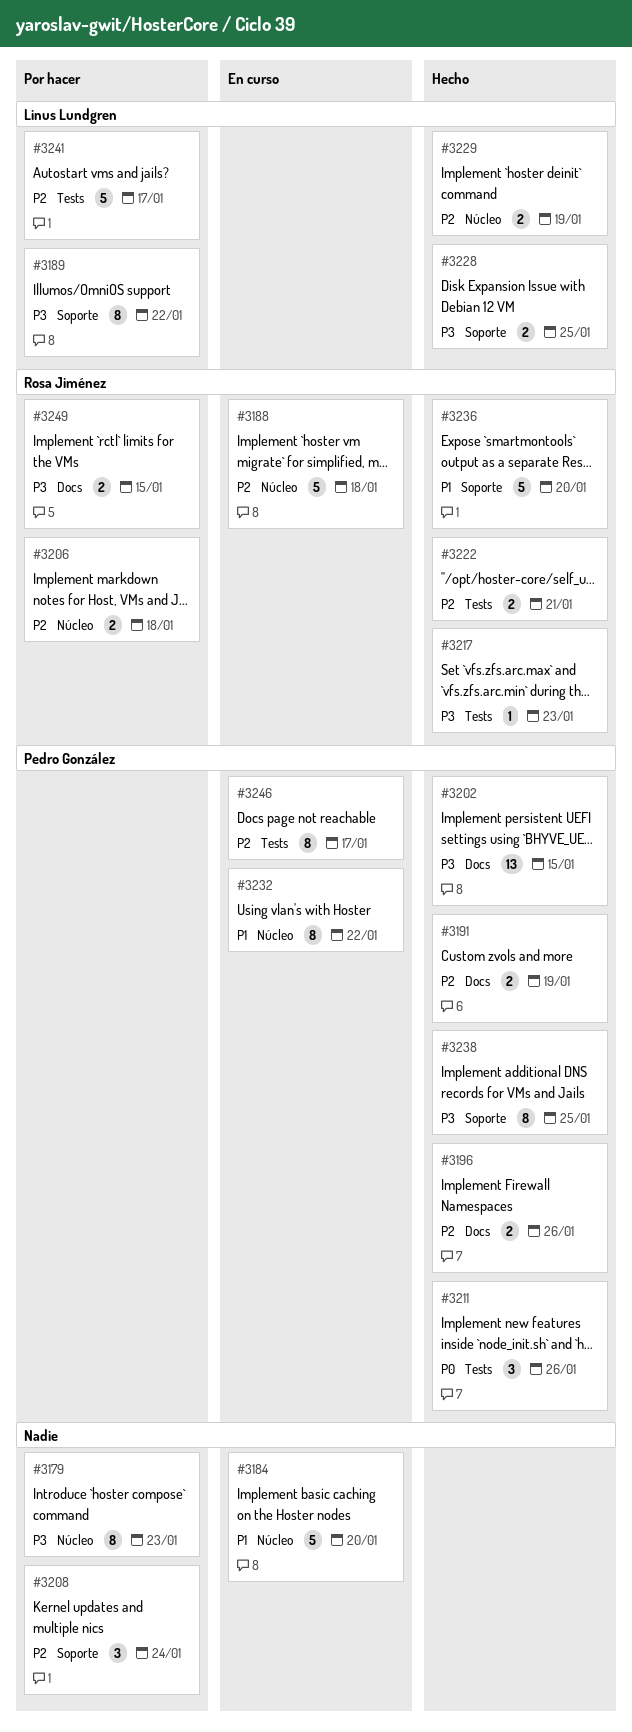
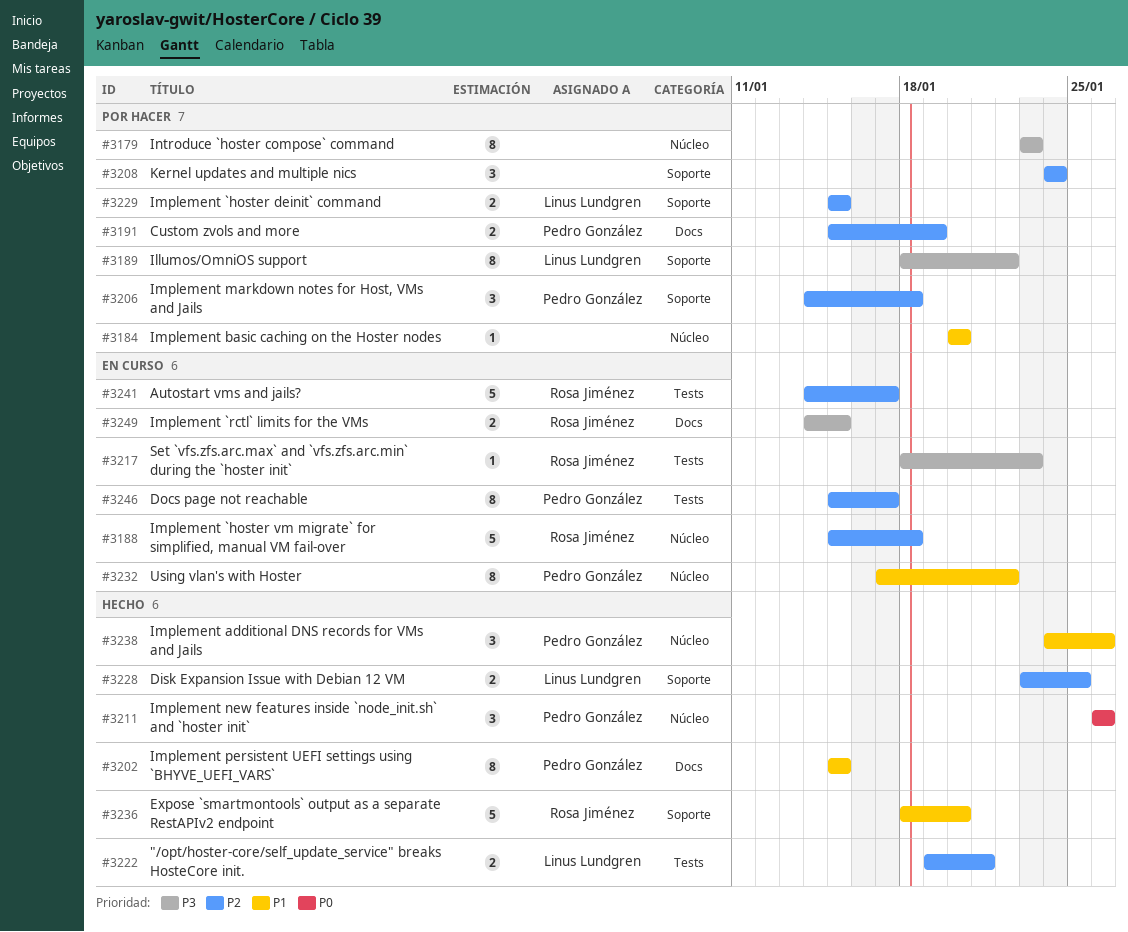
#3184, status: En curso -> Por hacer
#3184, estimate: 5 -> 1
#3191, status: Hecho -> Por hacer
#3196: present -> none
#3202, priority: P3 -> P1
#3202, estimate: 13 -> 8
#3206, owner: Rosa Jiménez -> Pedro González
#3206, label: Núcleo -> Soporte
#3206, estimate: 2 -> 3
#3211, label: Tests -> Núcleo
#3217, status: Hecho -> En curso
#3222, owner: Rosa Jiménez -> Linus Lundgren
#3228, priority: P3 -> P2
#3229, status: Hecho -> Por hacer
#3229, label: Núcleo -> Soporte
#3229, due: Jan 19 -> Jan 15
#3238, priority: P3 -> P1
#3238, label: Soporte -> Núcleo
#3238, estimate: 8 -> 3
#3238, due: Jan 25 -> Jan 26
#3241, status: Por hacer -> En curso
#3241, owner: Linus Lundgren -> Rosa Jiménez
#3249, status: Por hacer -> En curso

